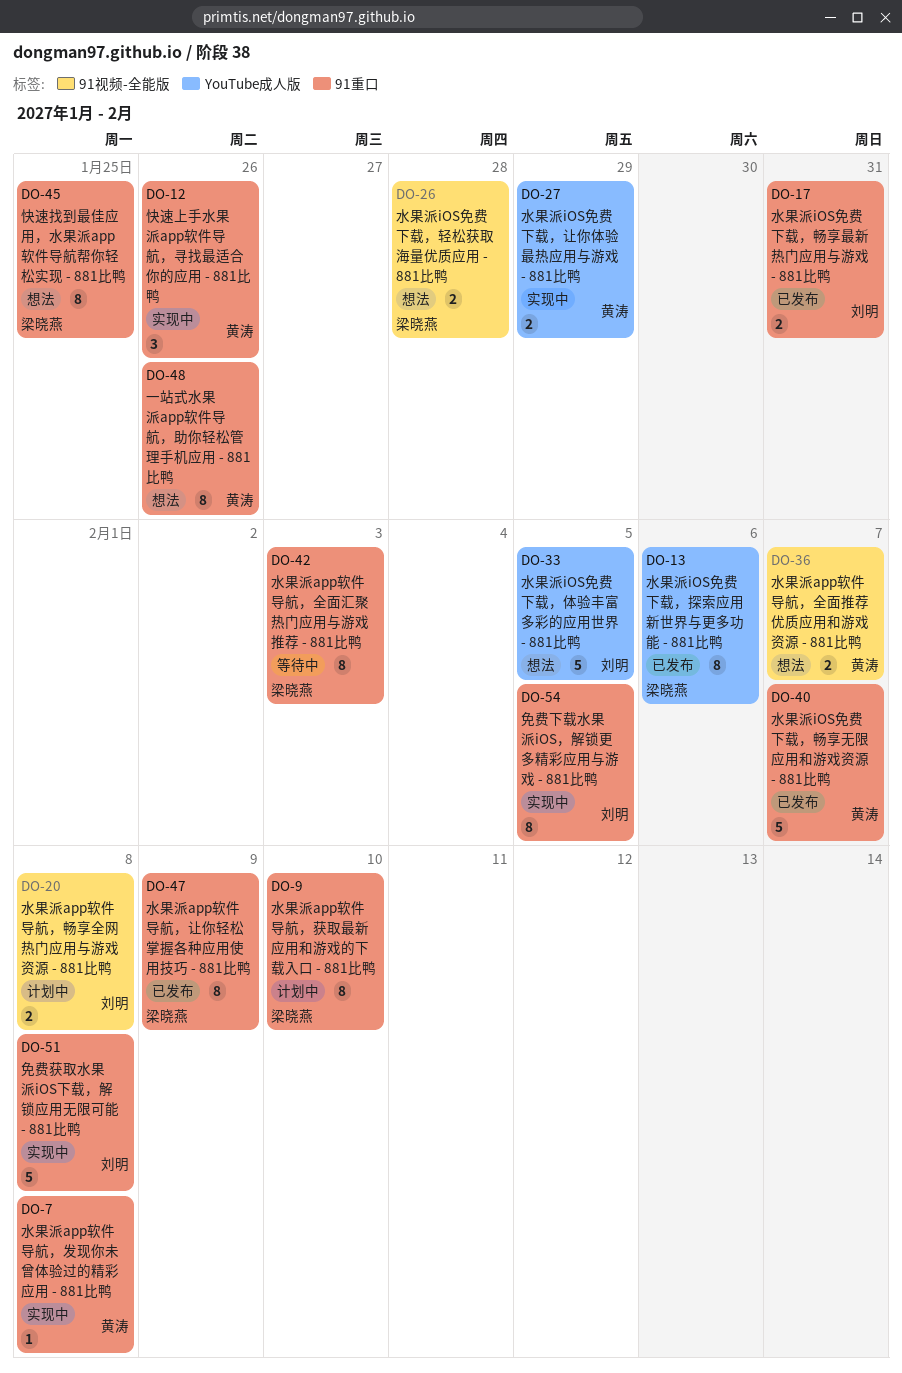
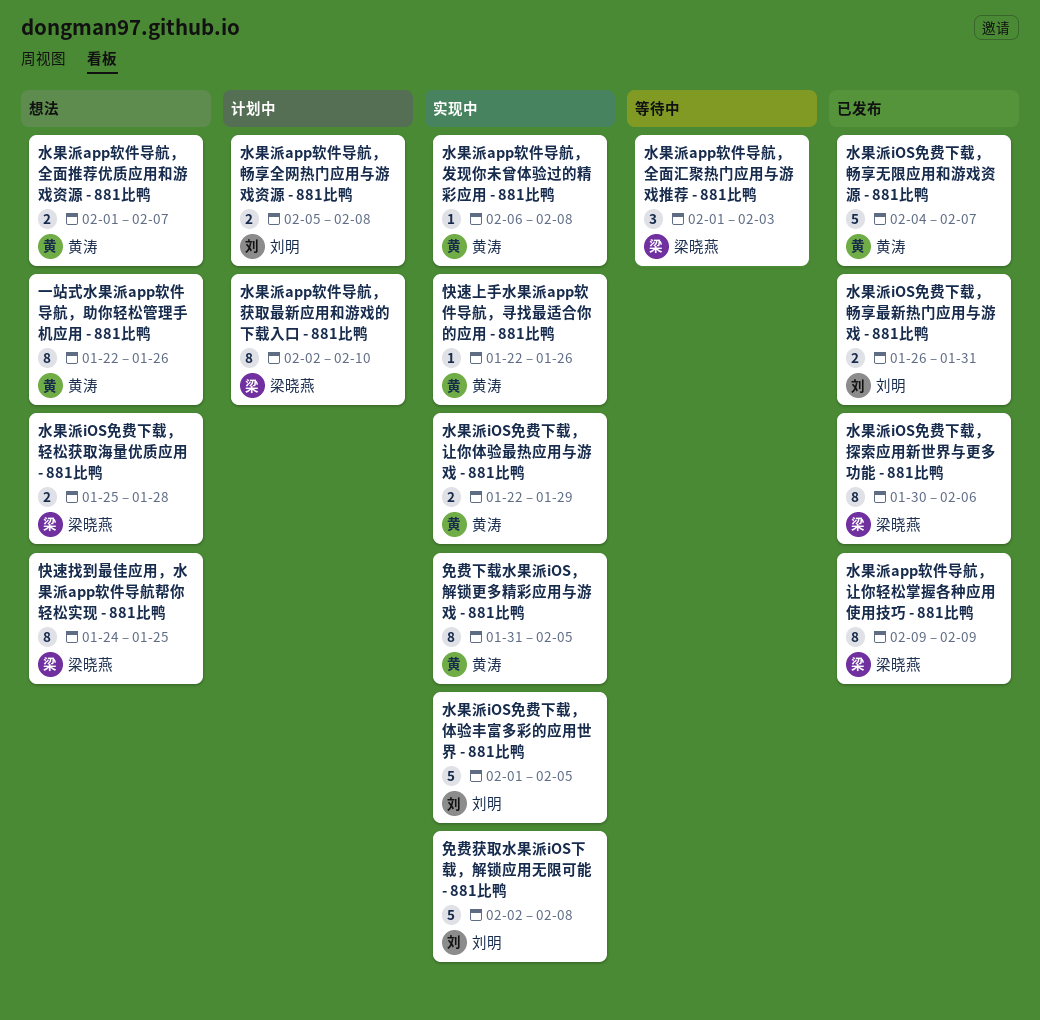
免费下载水果派iOS，解锁更多精彩应用与游戏 - 881比鸭, owner: 刘明 -> 黄涛
快速上手水果派app软件导航，寻找最适合你的应用 - 881比鸭, estimate: 3 -> 1
水果派app软件导航，全面汇聚热门应用与游戏推荐 - 881比鸭, estimate: 8 -> 3
水果派iOS免费下载，体验丰富多彩的应用世界 - 881比鸭, status: 想法 -> 实现中

